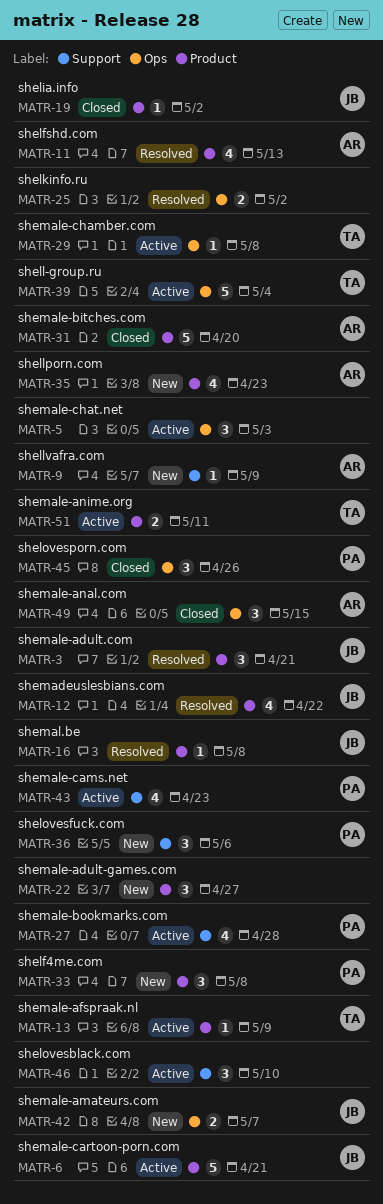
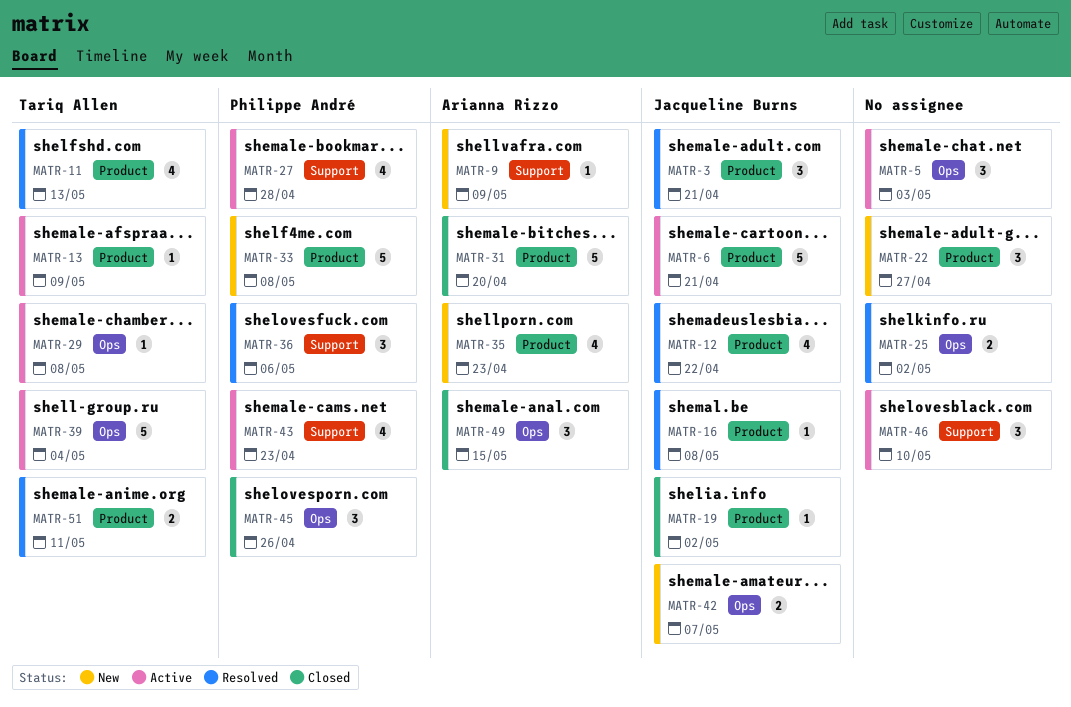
MATR-11, owner: Arianna Rizzo -> Tariq Allen
MATR-33, estimate: 3 -> 5
MATR-36, status: New -> Resolved
MATR-51, status: Active -> Resolved

